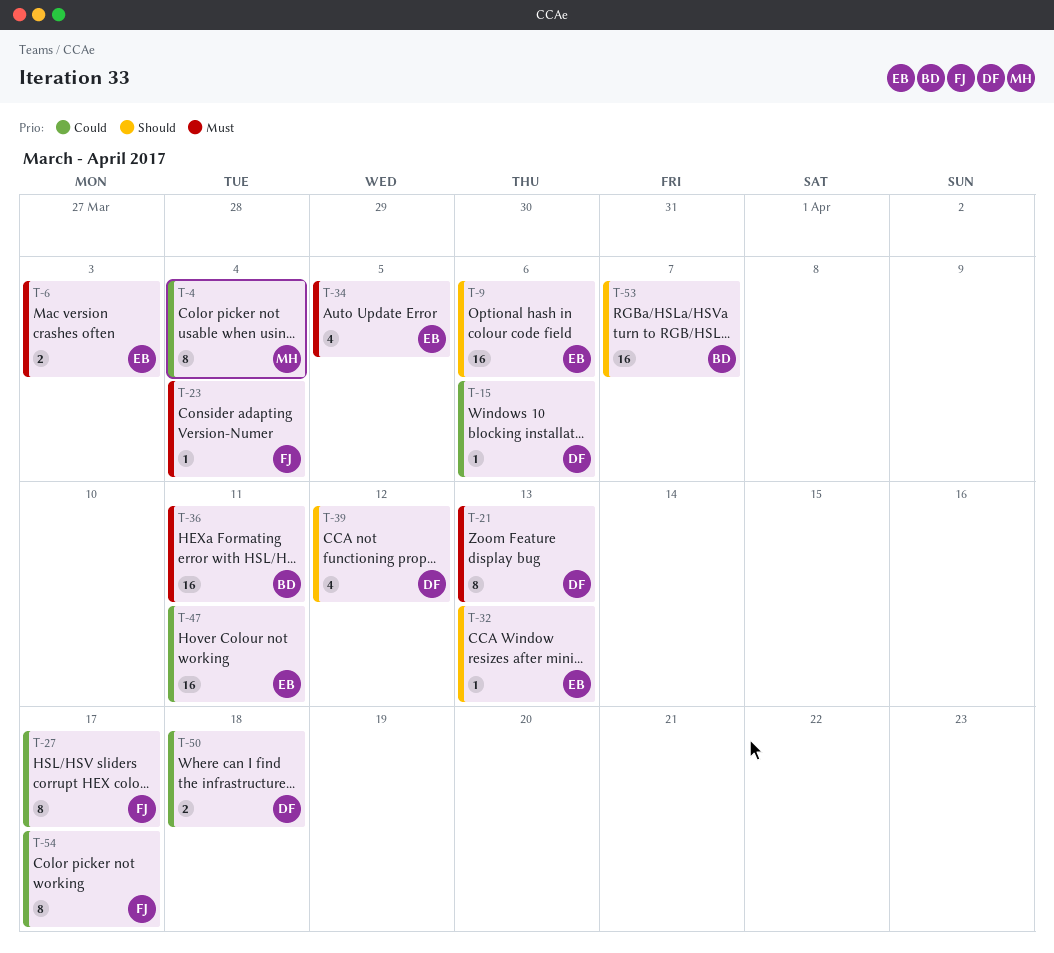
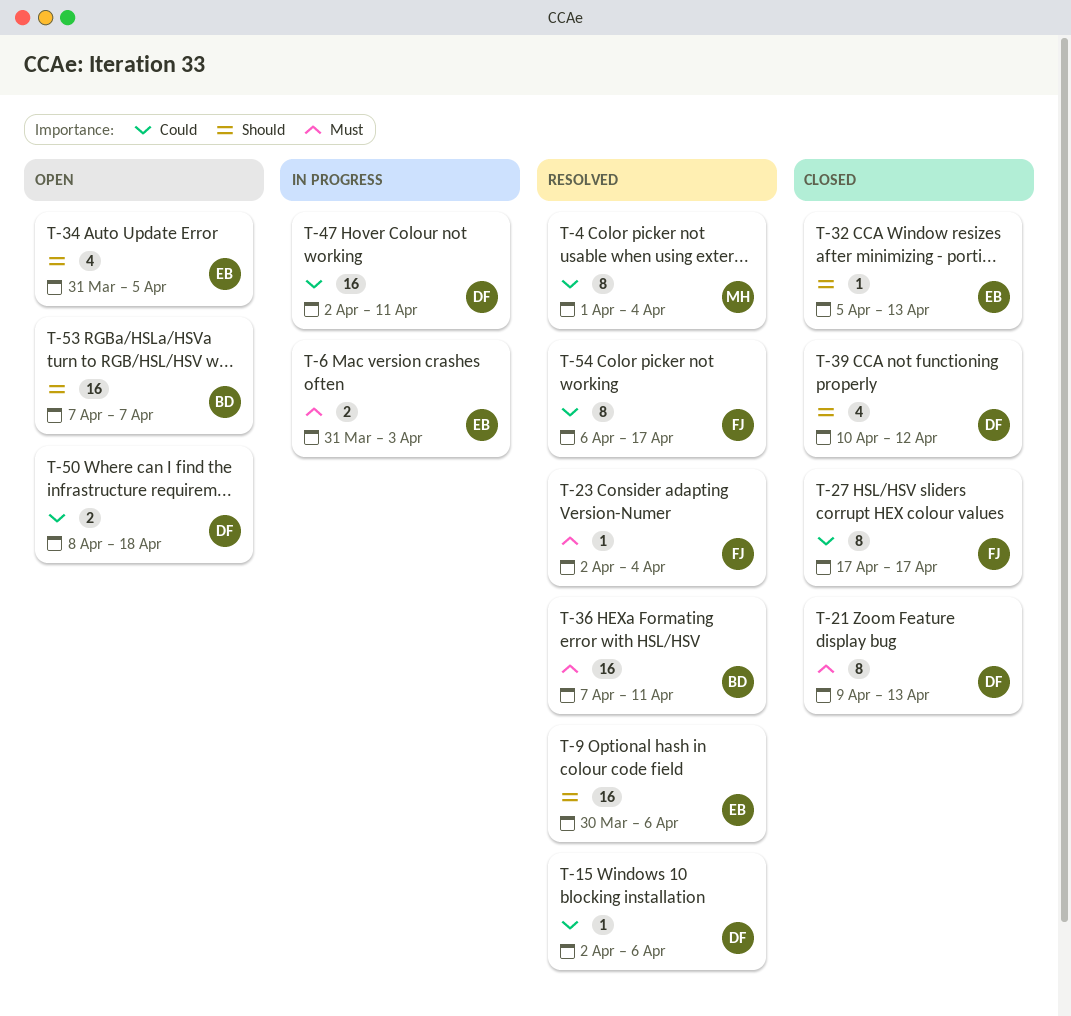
T-34, priority: Must -> Should
T-47, owner: EB -> DF

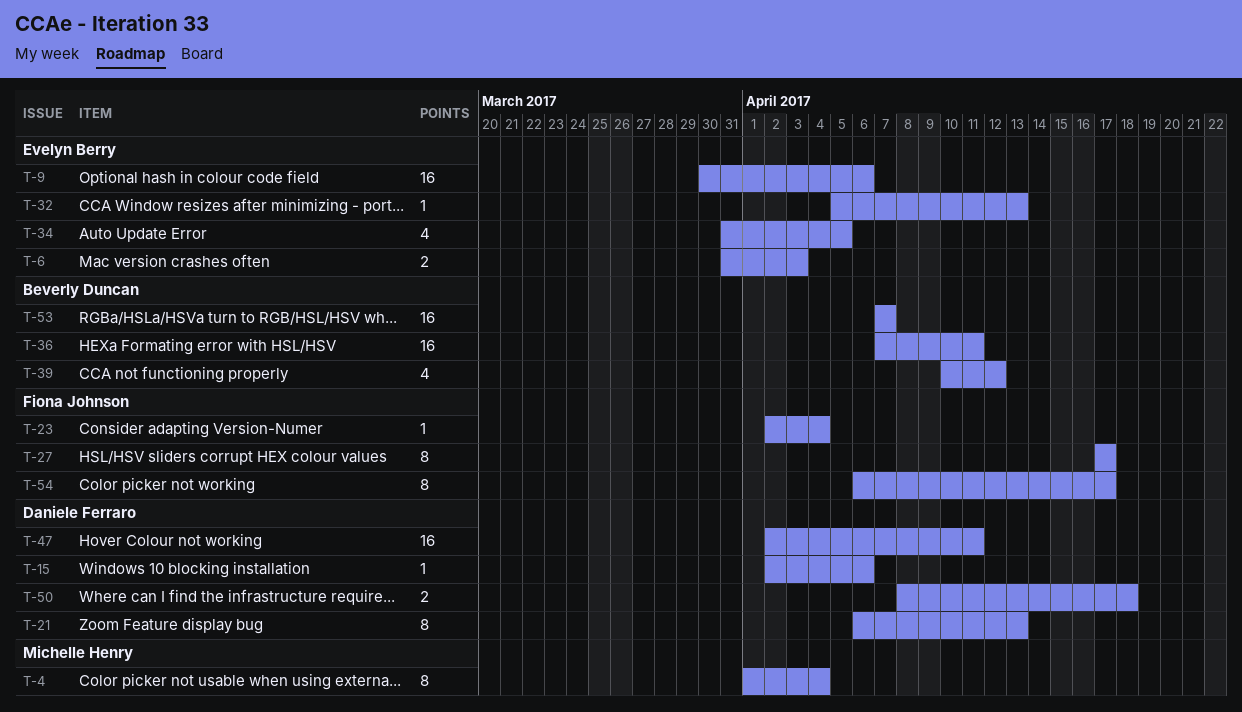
T-21, start: Apr 9 -> Apr 6
T-39, owner: Daniele Ferraro -> Beverly Duncan

